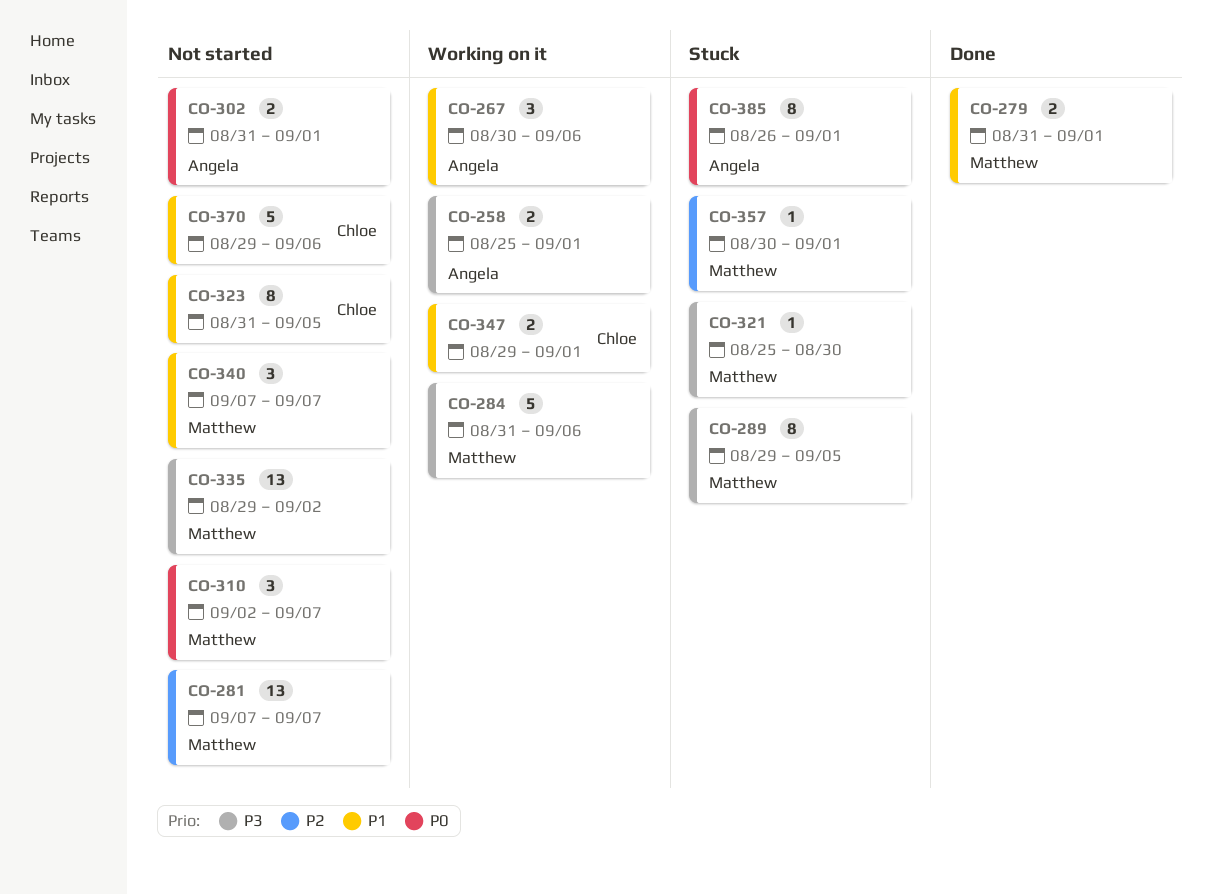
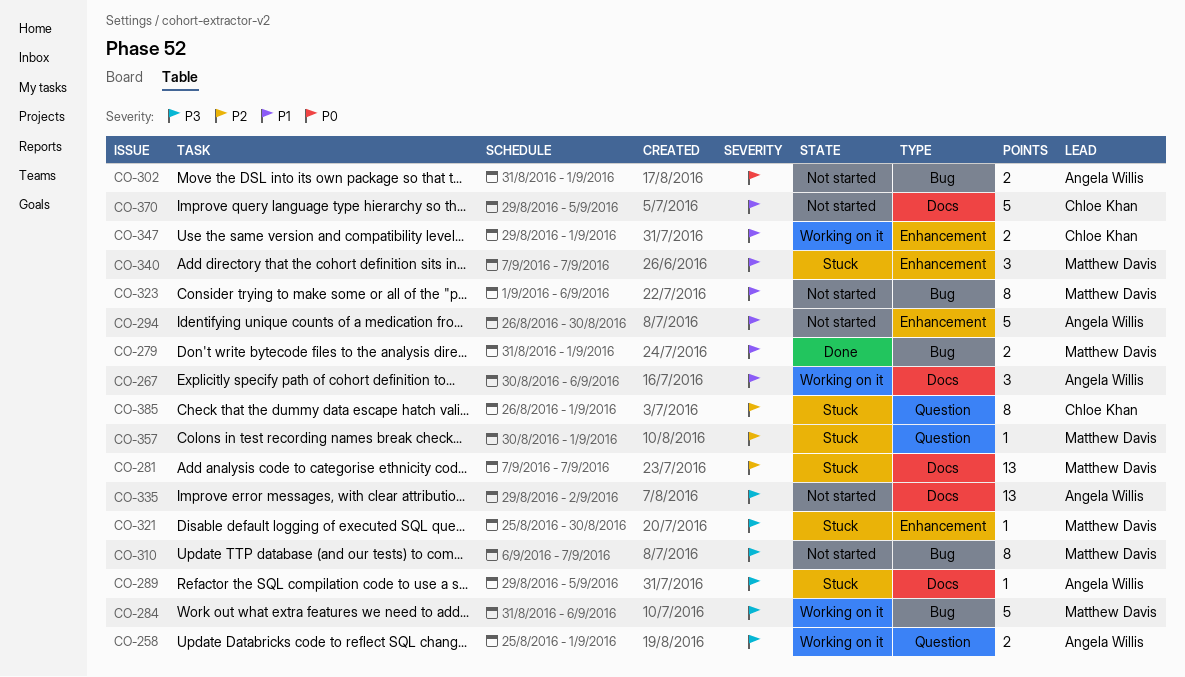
CO-281, status: Not started -> Stuck
CO-289, owner: Matthew Davis -> Angela Willis
CO-289, estimate: 8 -> 1
CO-294: none -> present
CO-310, priority: P0 -> P3
CO-310, estimate: 3 -> 8
CO-310, start: Sep 2 -> Sep 6
CO-323, owner: Chloe Khan -> Matthew Davis
CO-323, start: Aug 31 -> Sep 1
CO-323, due: Sep 5 -> Sep 6
CO-335, owner: Matthew Davis -> Angela Willis
CO-340, status: Not started -> Stuck
CO-370, due: Sep 6 -> Sep 5
CO-385, owner: Angela Willis -> Chloe Khan
CO-385, priority: P0 -> P2

